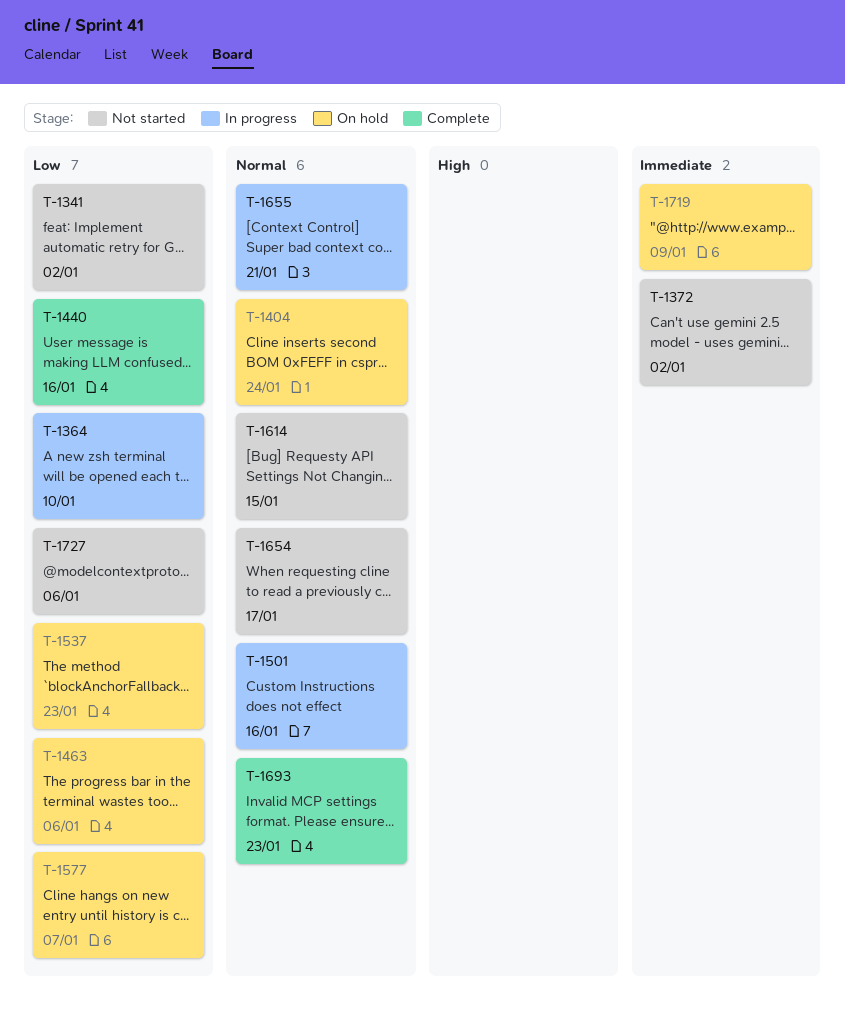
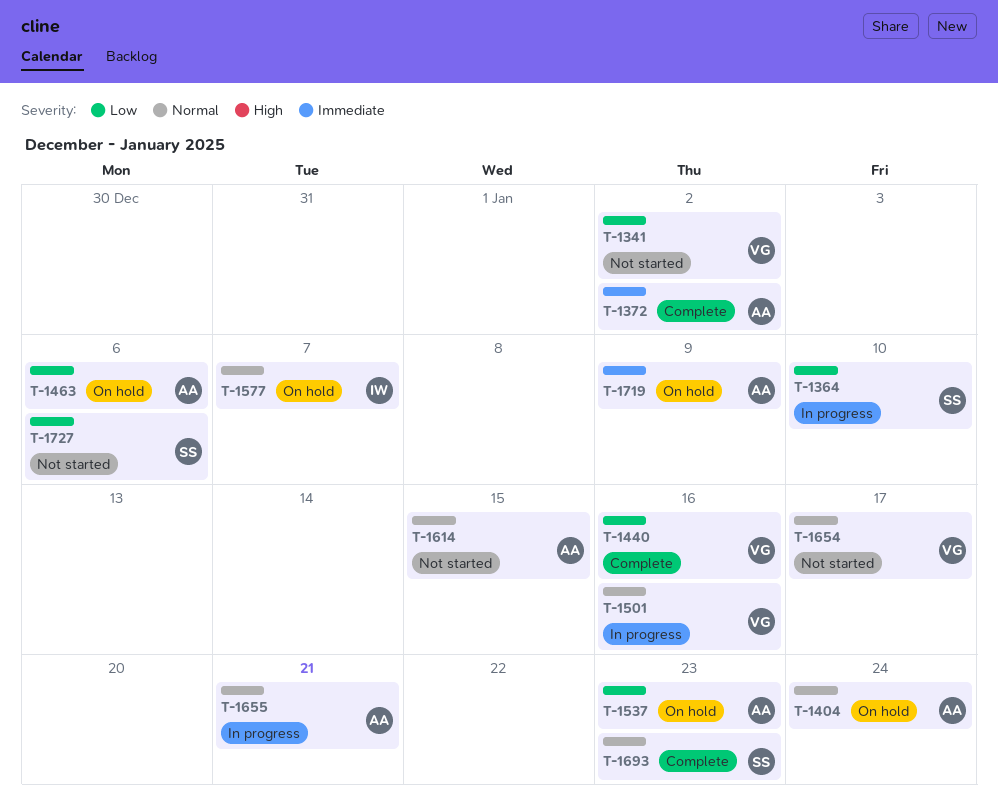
T-1372, status: Not started -> Complete
T-1577, priority: Low -> Normal

